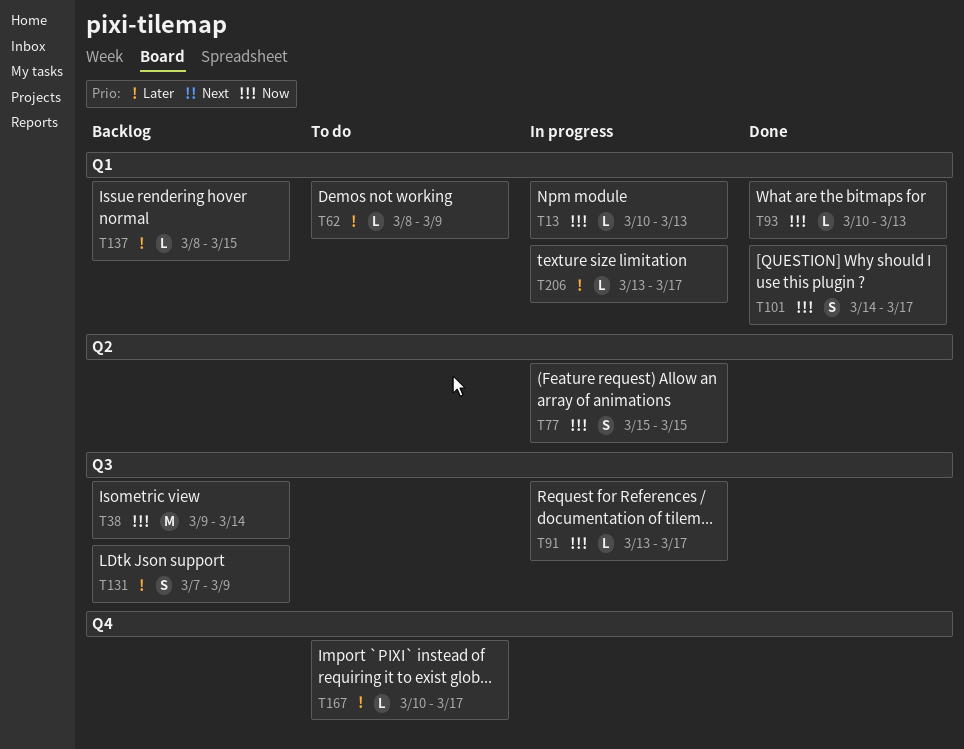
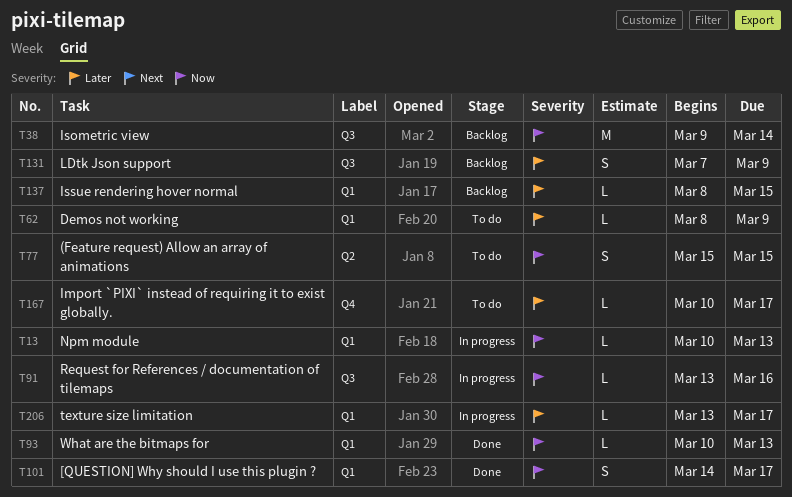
T77, status: In progress -> To do
T91, due: Mar 17 -> Mar 16

